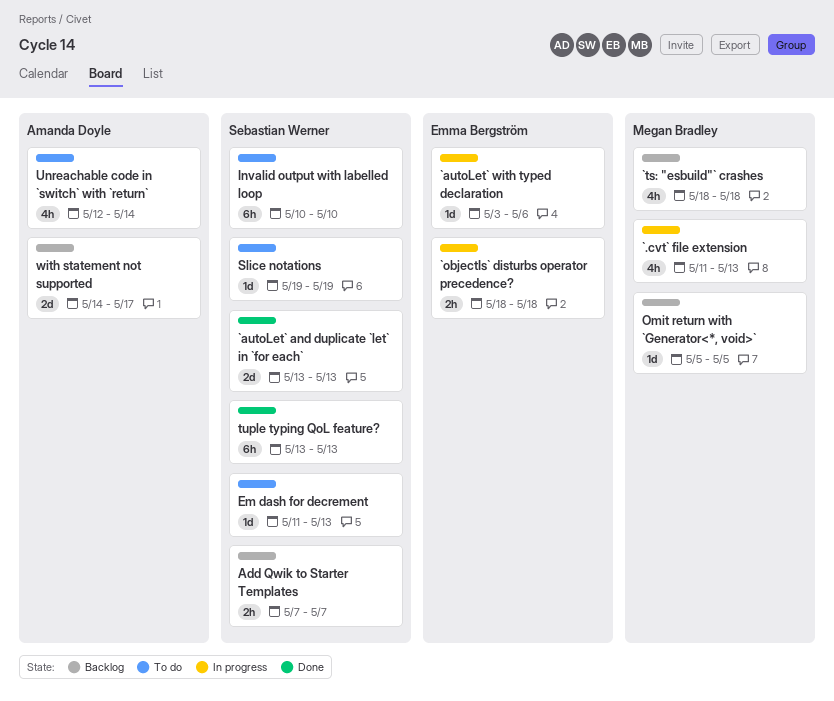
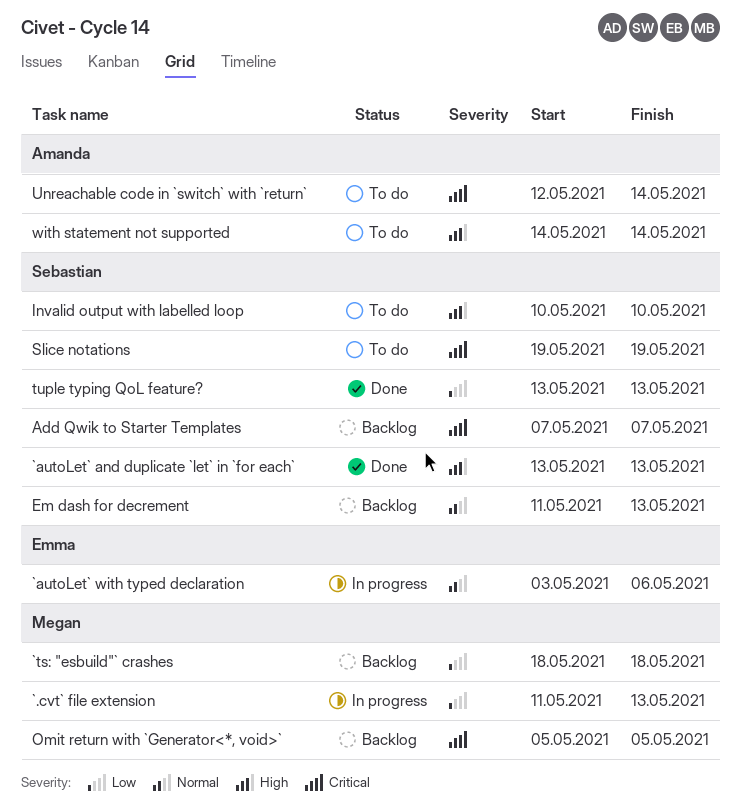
`objectIs` disturbs operator precedence?: present -> none
Em dash for decrement, status: To do -> Backlog
with statement not supported, status: Backlog -> To do
with statement not supported, due: May 17 -> May 14

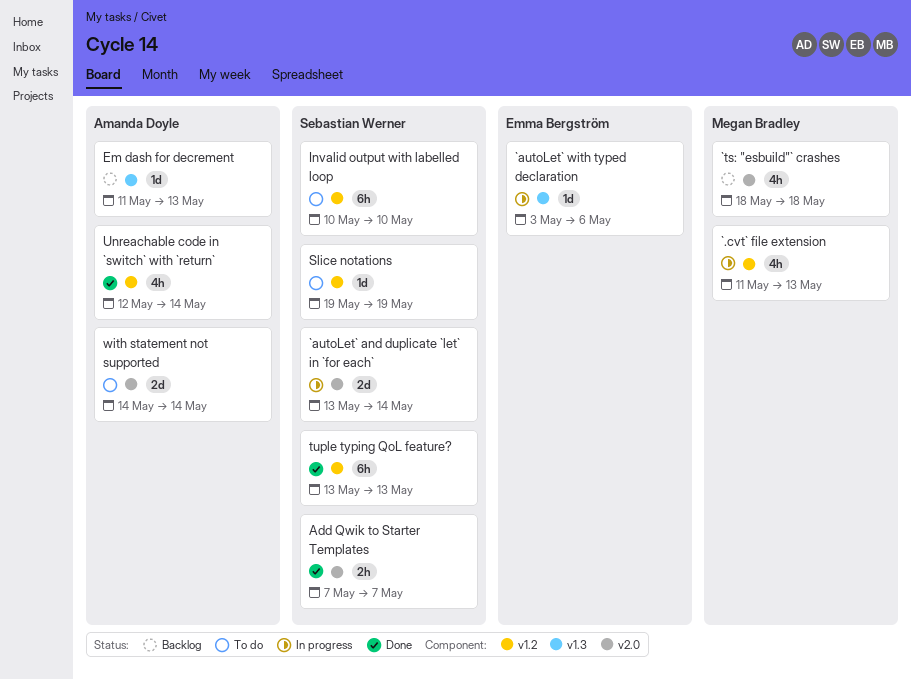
`autoLet` and duplicate `let` in `for each`, status: Done -> In progress
`autoLet` and duplicate `let` in `for each`, due: May 13 -> May 14
Add Qwik to Starter Templates, status: Backlog -> Done
Em dash for decrement, owner: Sebastian Werner -> Amanda Doyle
Omit return with `Generator<*, void>`: present -> none
Unreachable code in `switch` with `return`, status: To do -> Done

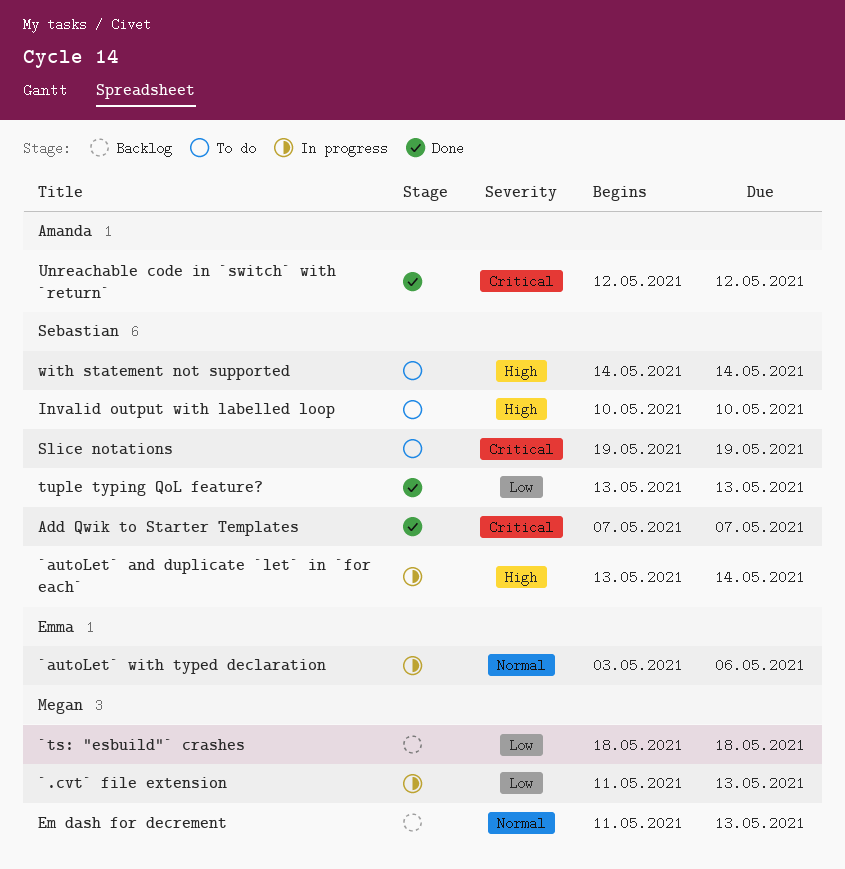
Em dash for decrement, owner: Amanda Doyle -> Megan Bradley
Unreachable code in `switch` with `return`, due: May 14 -> May 12
with statement not supported, owner: Amanda Doyle -> Sebastian Werner

